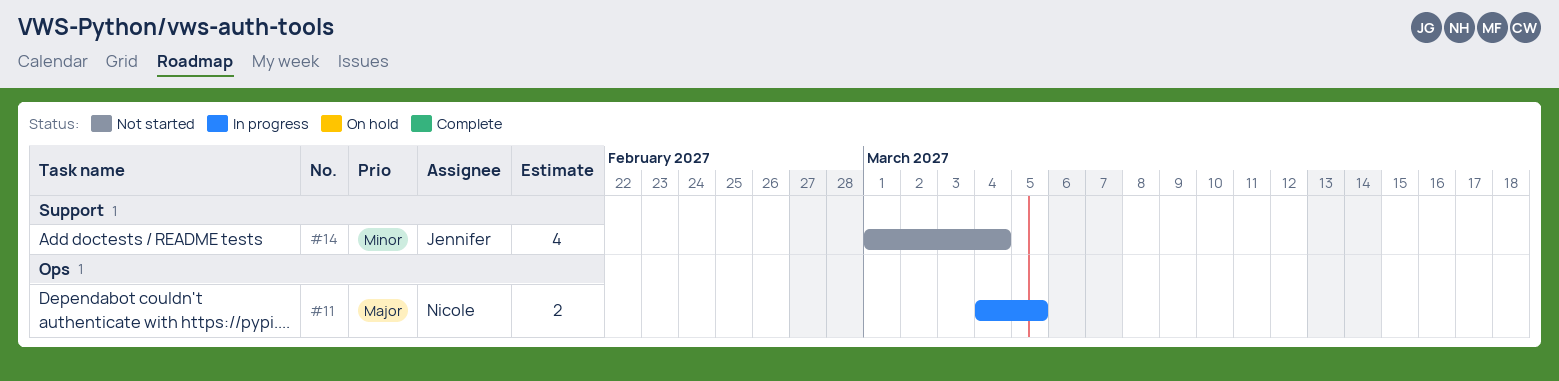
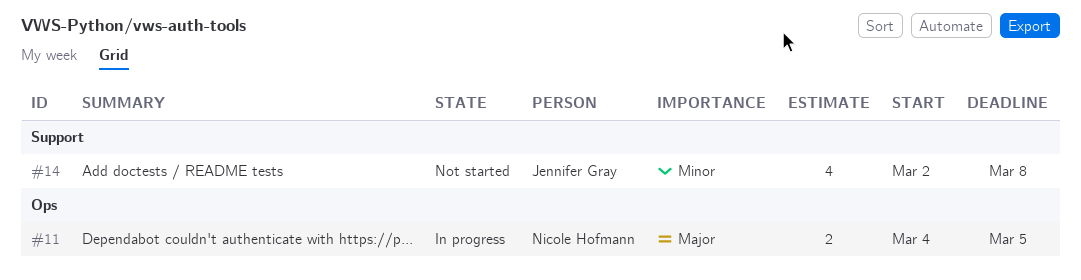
#14, start: Mar 1 -> Mar 2
#14, due: Mar 4 -> Mar 8

